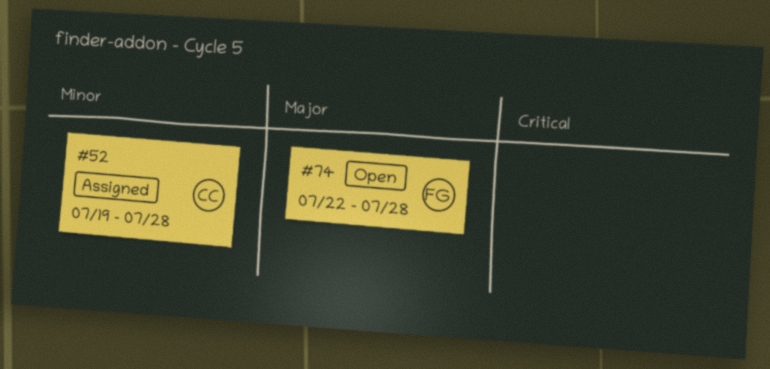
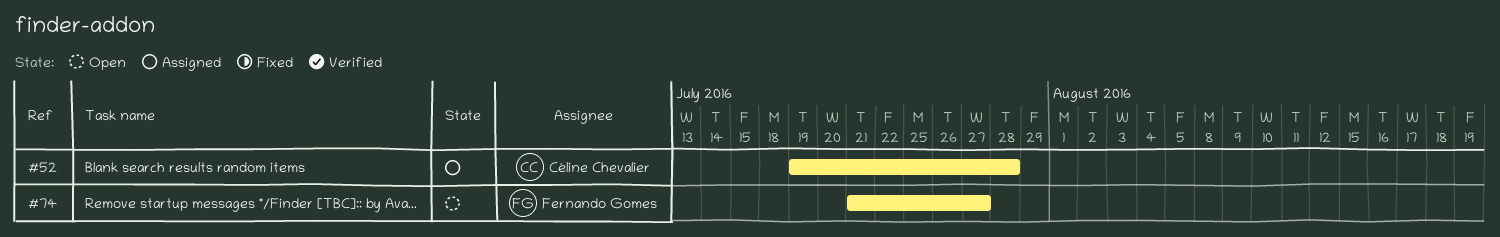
#74, start: Jul 22 -> Jul 21
#74, due: Jul 28 -> Jul 27

